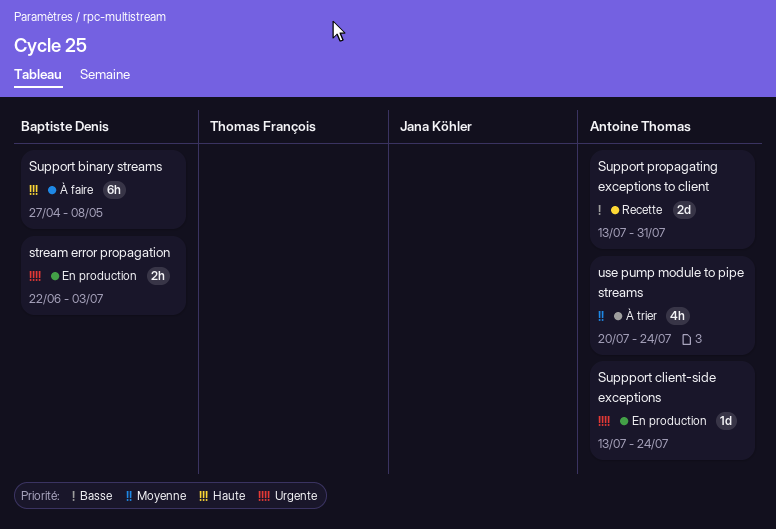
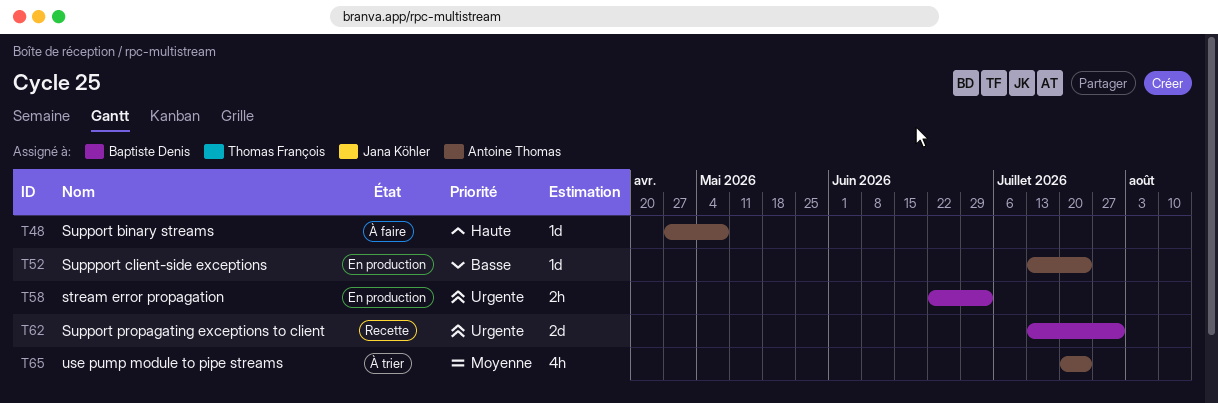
Support binary streams, owner: Baptiste Denis -> Antoine Thomas
Support binary streams, estimate: 6h -> 1d
Support propagating exceptions to client, owner: Antoine Thomas -> Baptiste Denis
Support propagating exceptions to client, priority: Basse -> Urgente
Suppport client-side exceptions, priority: Urgente -> Basse

